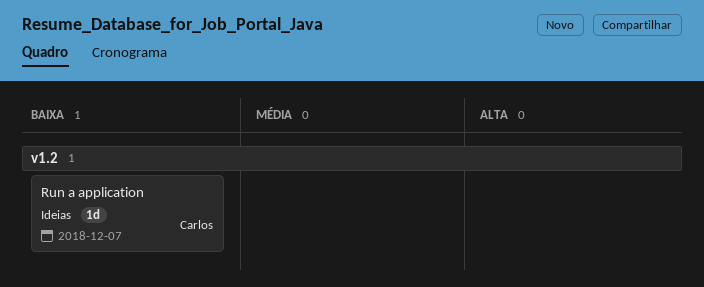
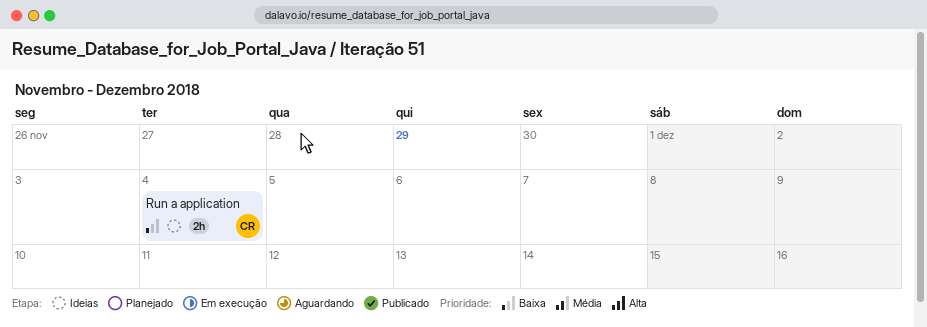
Run a application, estimate: 1d -> 2h
Run a application, due: Dec 7 -> Dec 4

